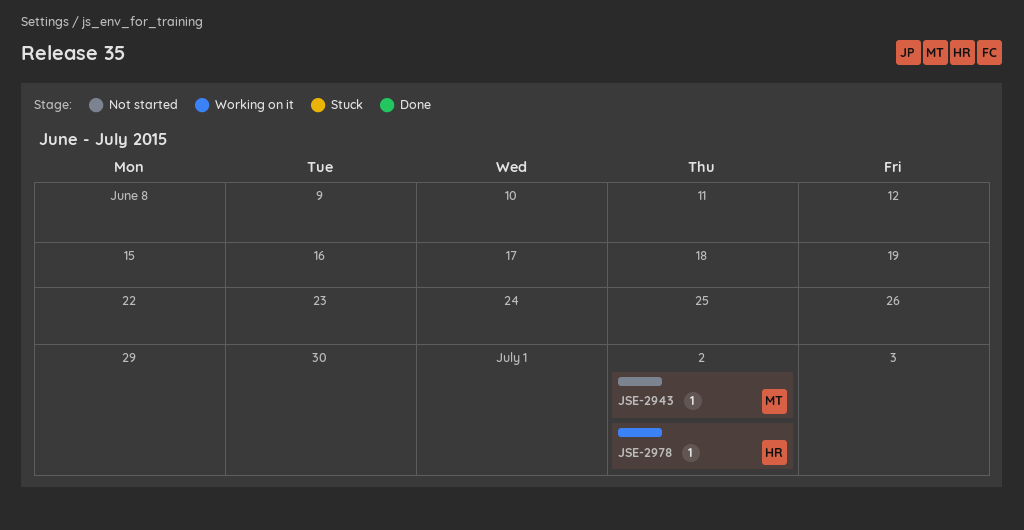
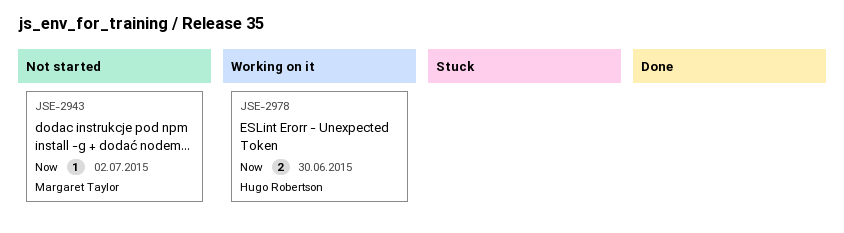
JSE-2978, estimate: 1 -> 2
JSE-2978, due: Jul 2 -> Jun 30

